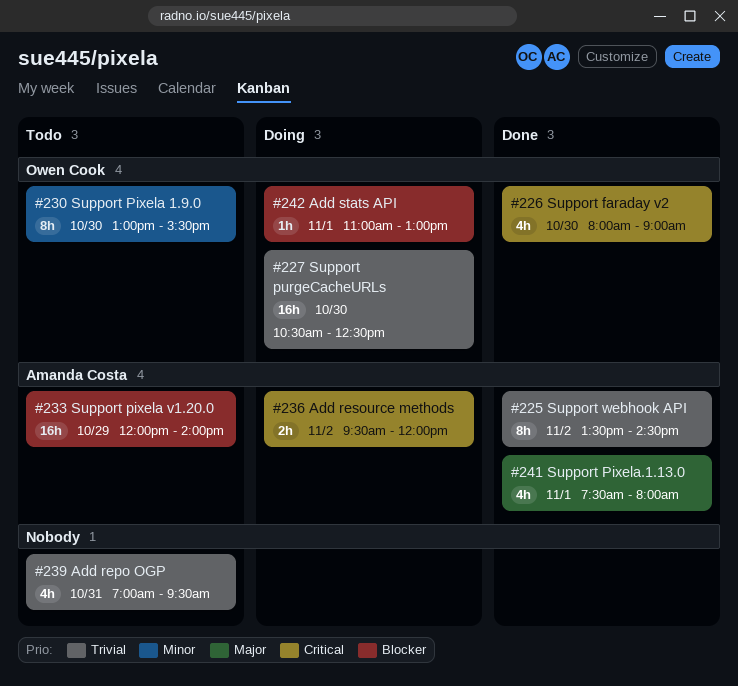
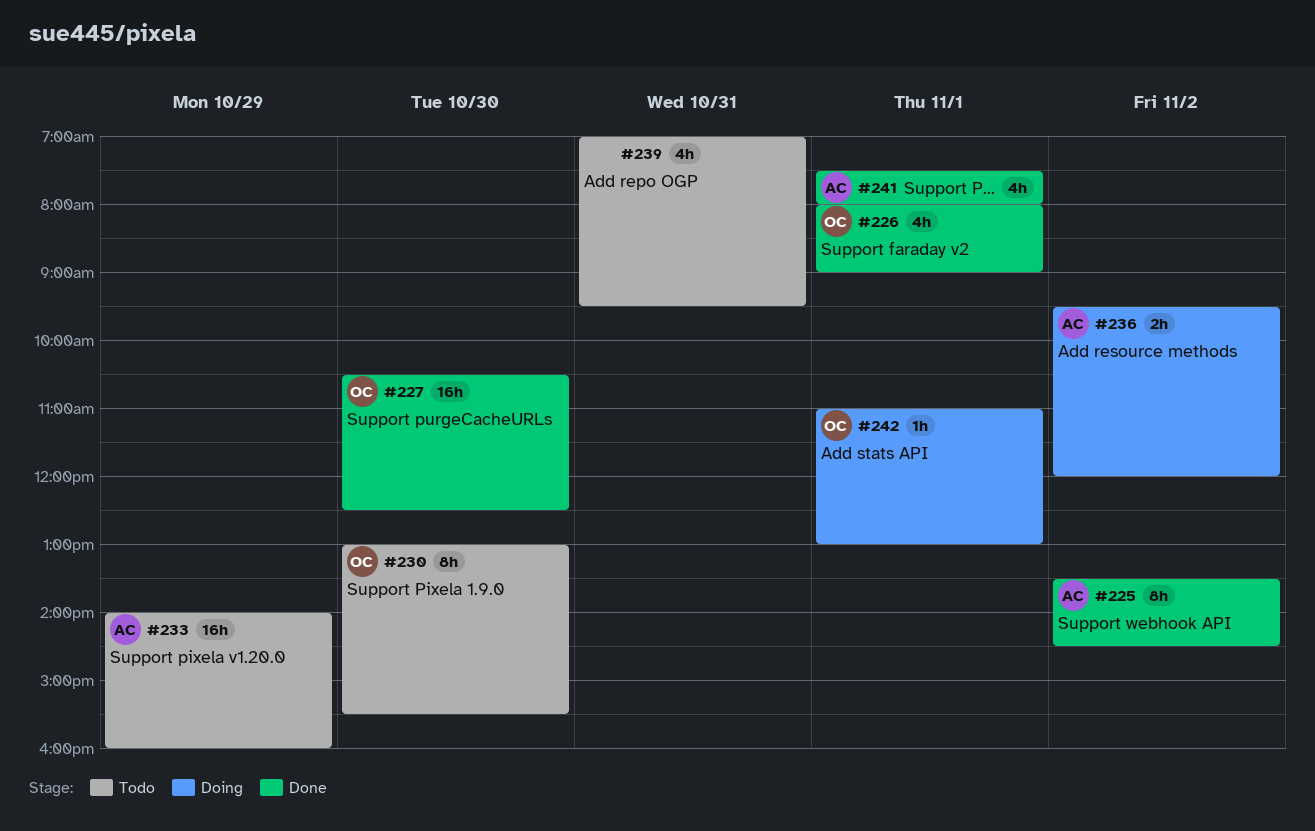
#226, day: Oct 30 -> Nov 1
#227, status: Doing -> Done
#233, begins: 12:00 -> 14:00
#233, ends: 14:00 -> 16:00

